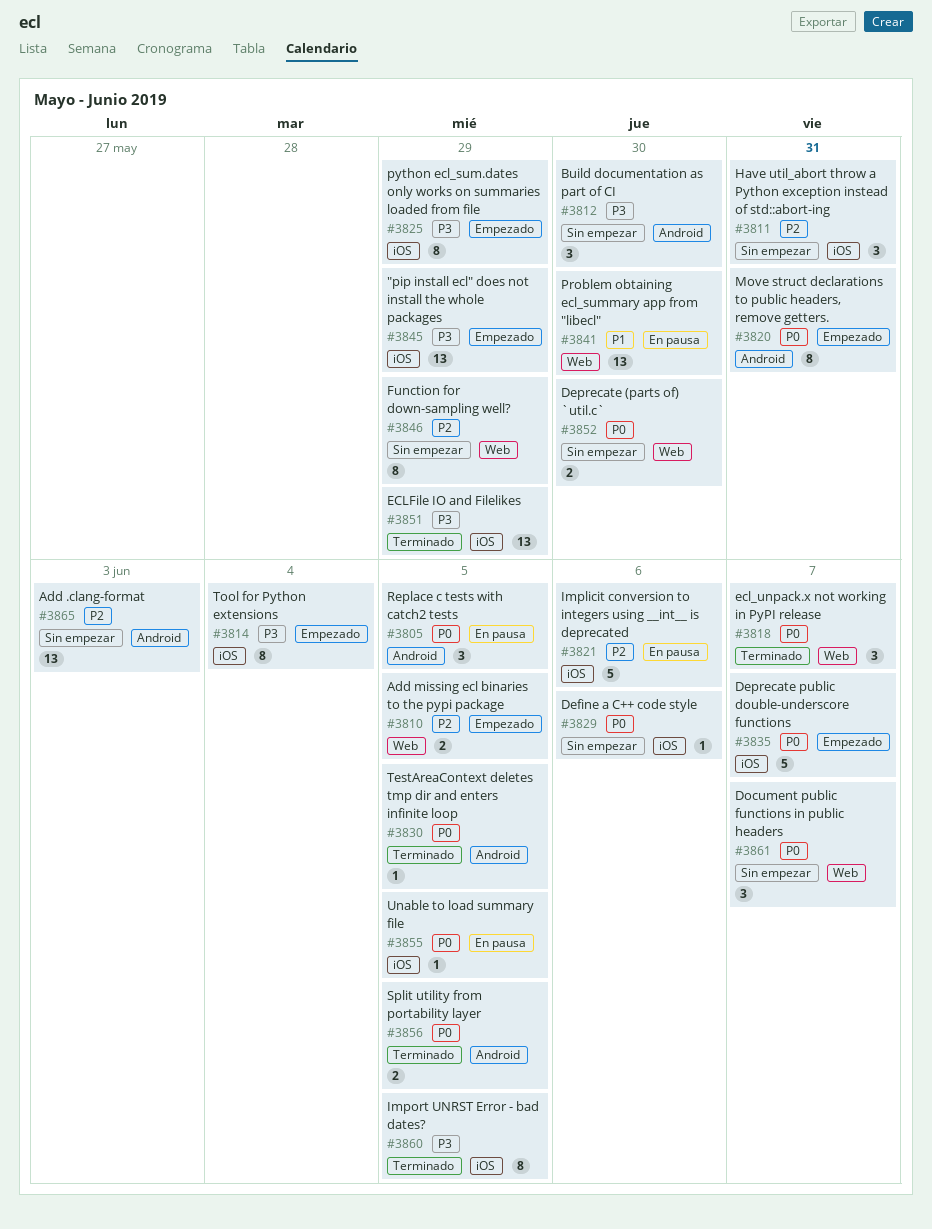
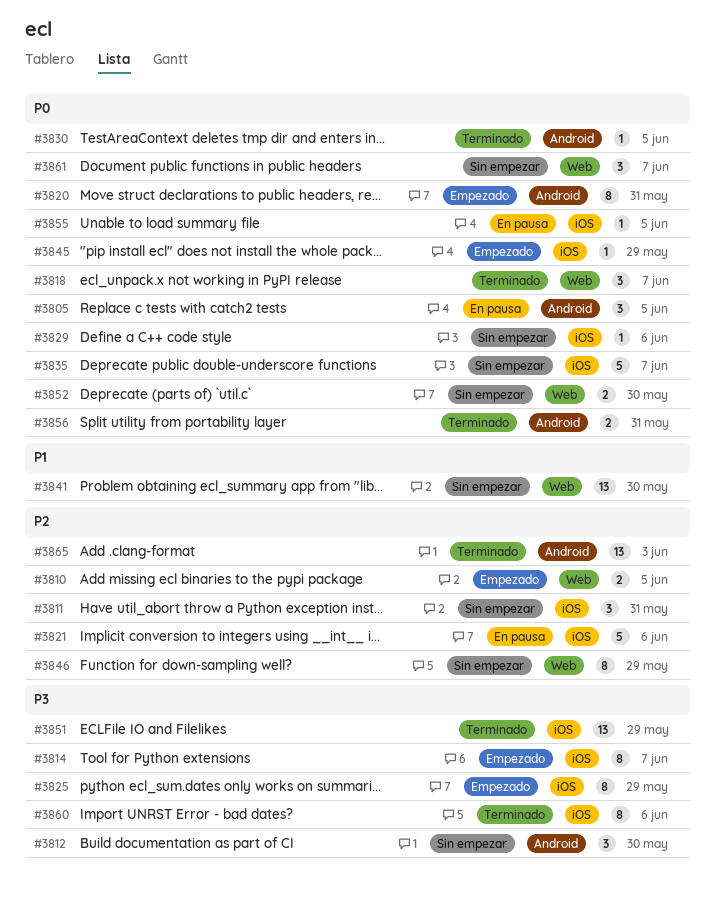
#3814, due: Jun 4 -> Jun 7
#3835, status: Empezado -> Sin empezar
#3841, status: En pausa -> Sin empezar
#3845, priority: P3 -> P0
#3845, estimate: 13 -> 1
#3856, due: Jun 5 -> May 31
#3860, due: Jun 5 -> Jun 6
#3865, status: Sin empezar -> Terminado

